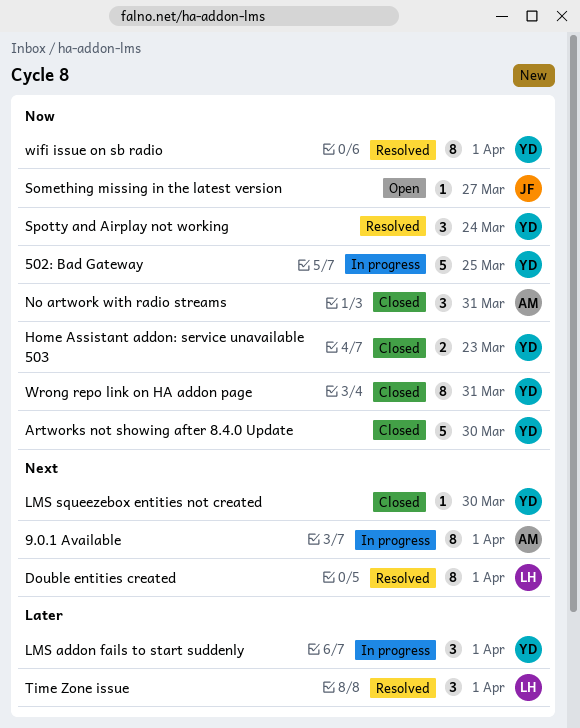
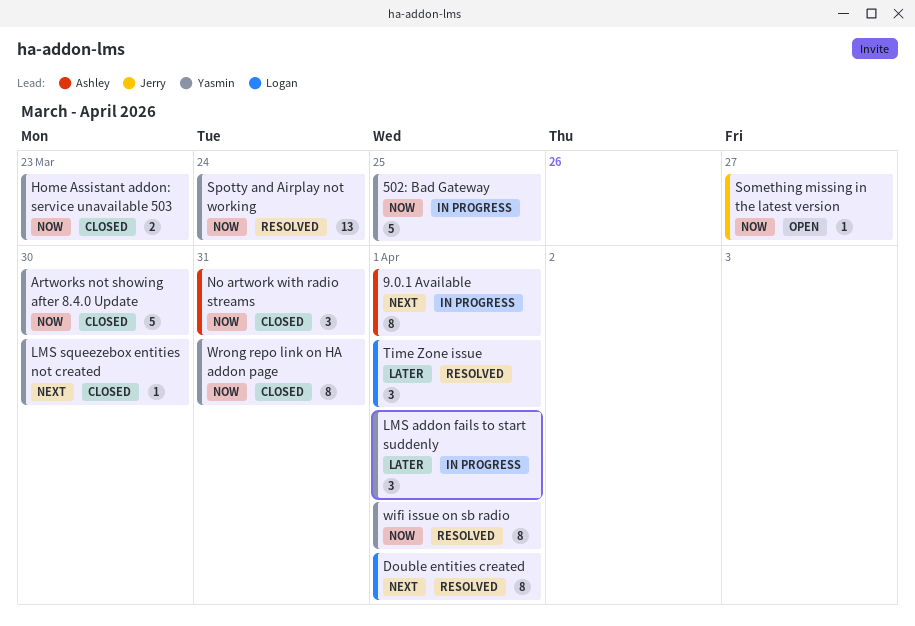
Spotty and Airplay not working, estimate: 3 -> 13

